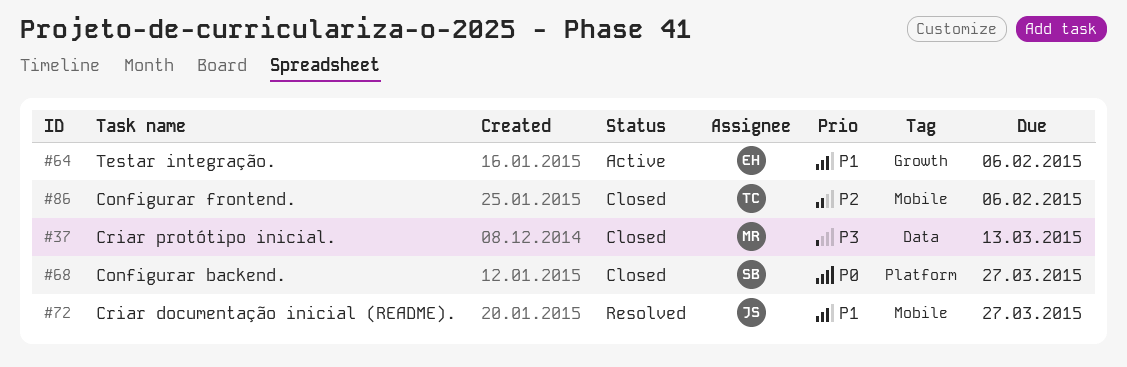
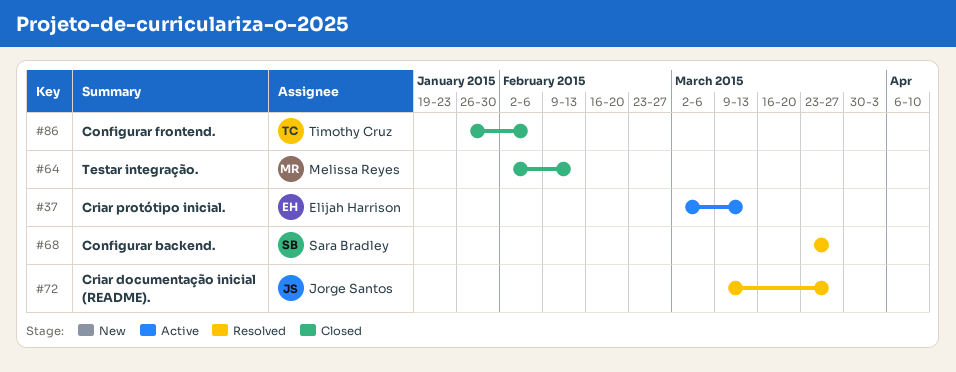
#37, status: Closed -> Active
#37, owner: Melissa Reyes -> Elijah Harrison
#64, status: Active -> Closed
#64, owner: Elijah Harrison -> Melissa Reyes
#64, due: Feb 6 -> Feb 13
#68, status: Closed -> Resolved

